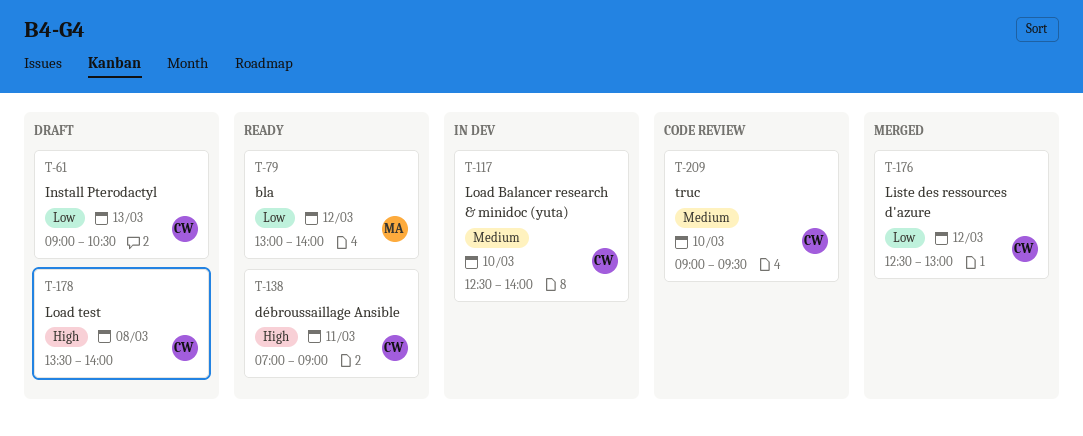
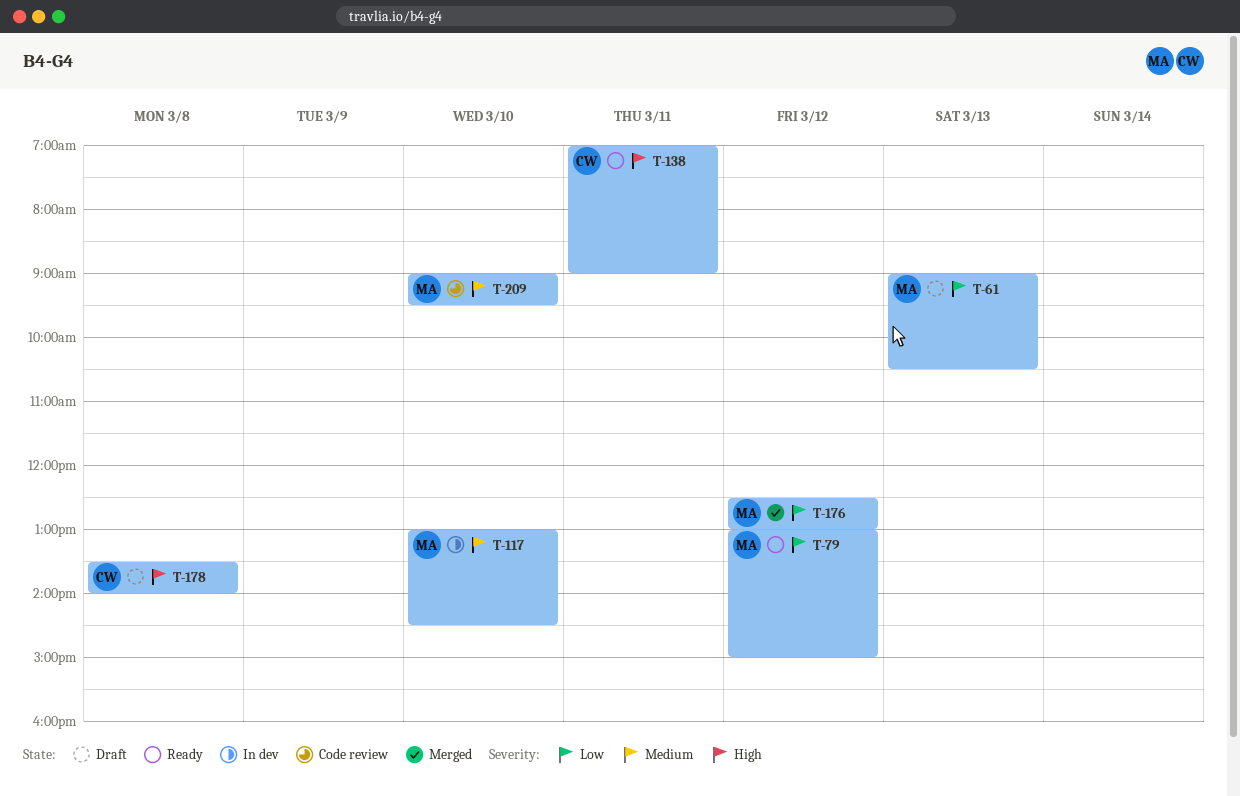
T-61, owner: CW -> MA
T-79, ends: 14:00 -> 15:00
T-117, owner: CW -> MA
T-117, begins: 12:30 -> 13:00
T-117, ends: 14:00 -> 14:30
T-176, owner: CW -> MA
T-209, owner: CW -> MA

